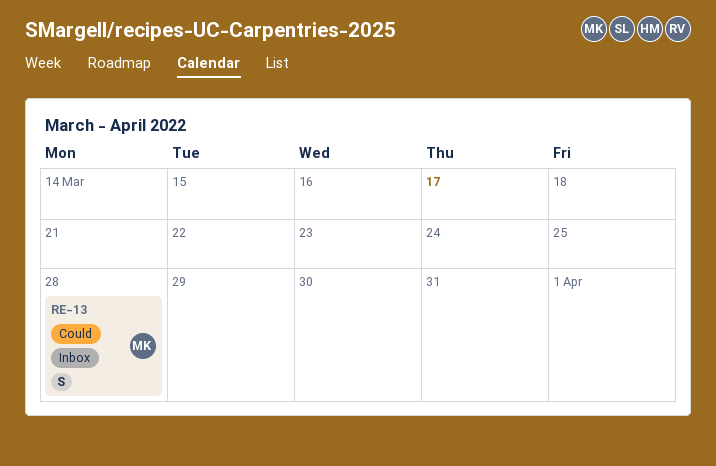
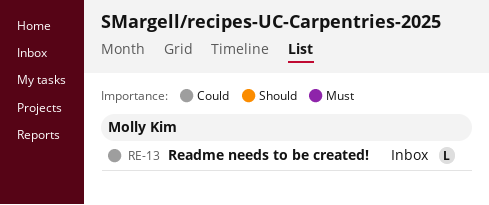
RE-13, estimate: S -> L

